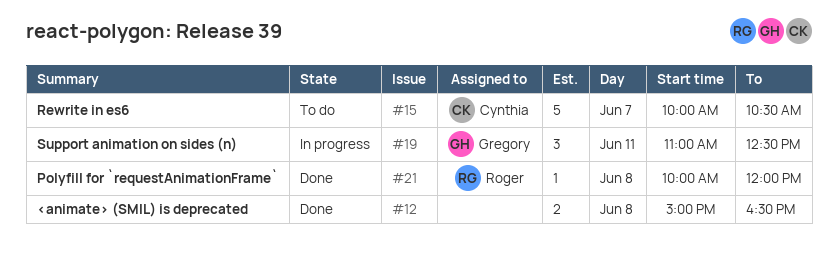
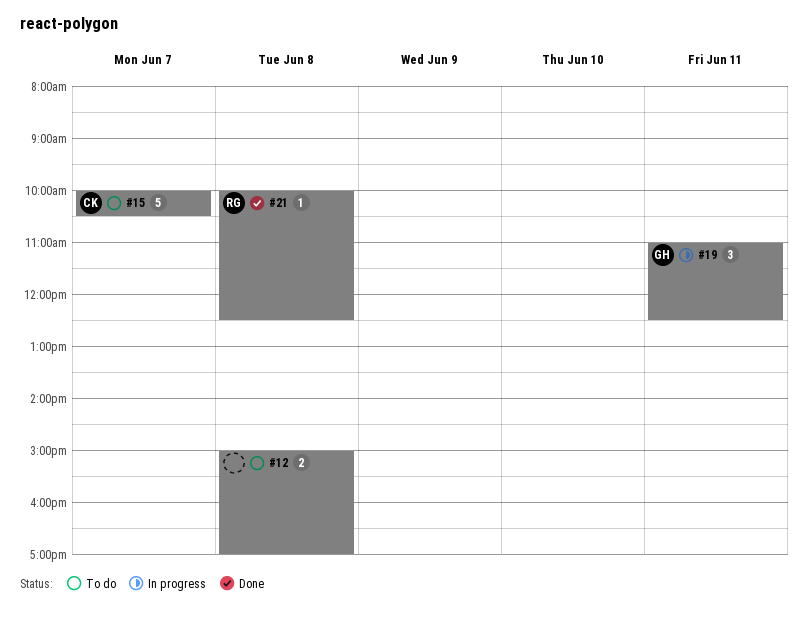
#12, status: Done -> To do
#12, ends: 16:30 -> 17:00
#21, ends: 12:00 -> 12:30

